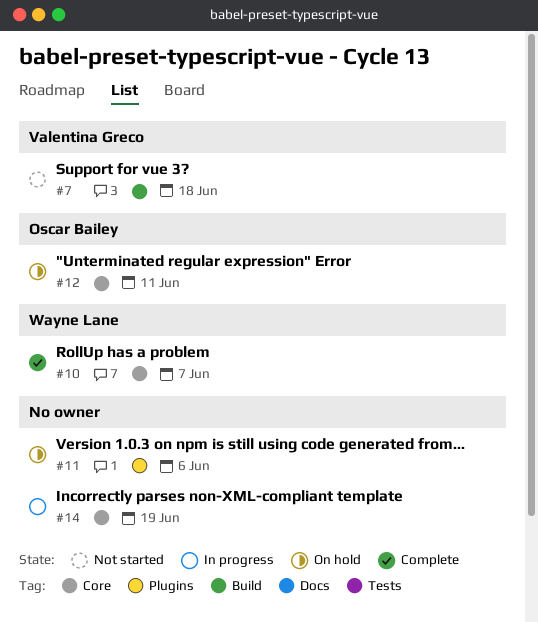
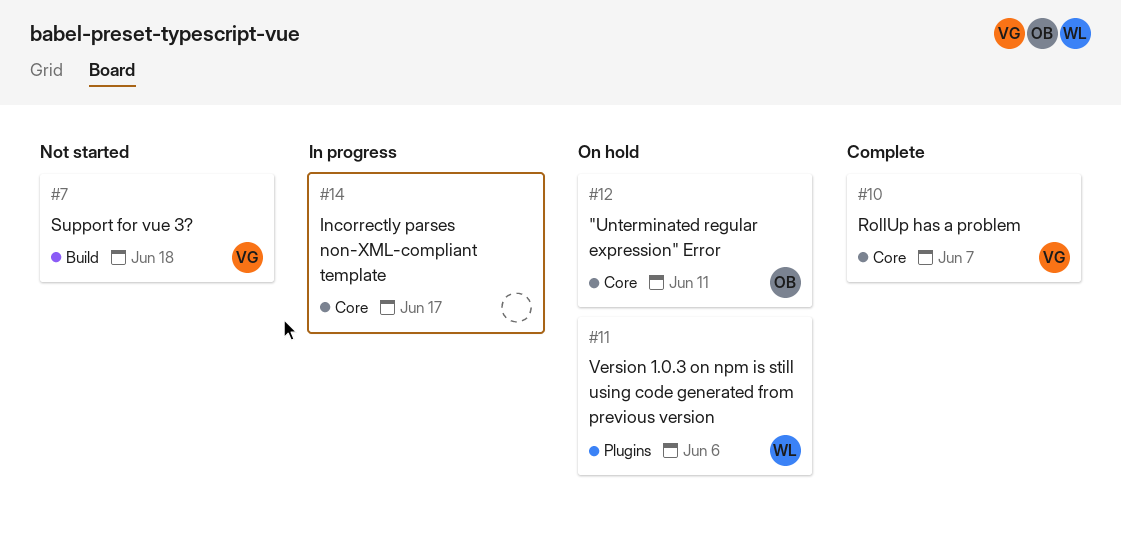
#10, owner: Wayne Lane -> Valentina Greco
#11, owner: none -> Wayne Lane
#14, due: Jun 19 -> Jun 17

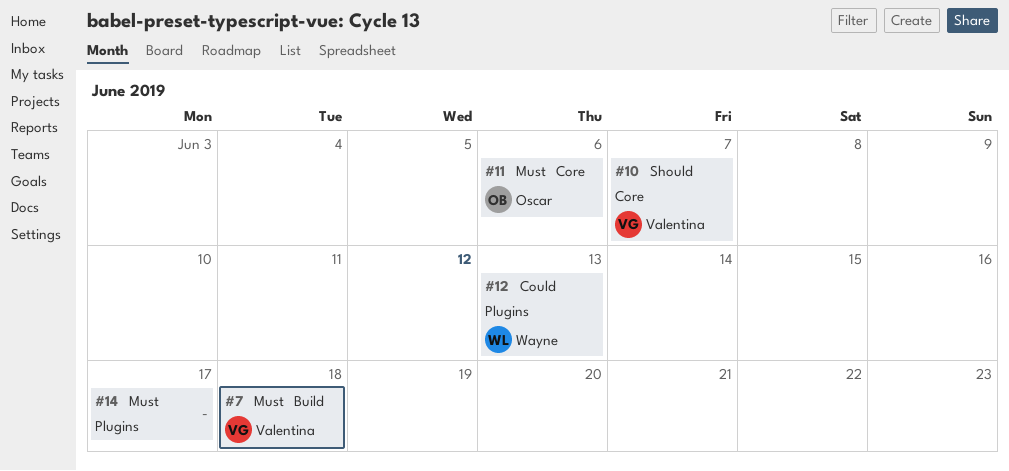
#11, owner: Wayne -> Oscar
#11, label: Plugins -> Core
#12, owner: Oscar -> Wayne
#12, label: Core -> Plugins
#12, due: Jun 11 -> Jun 13
#14, label: Core -> Plugins

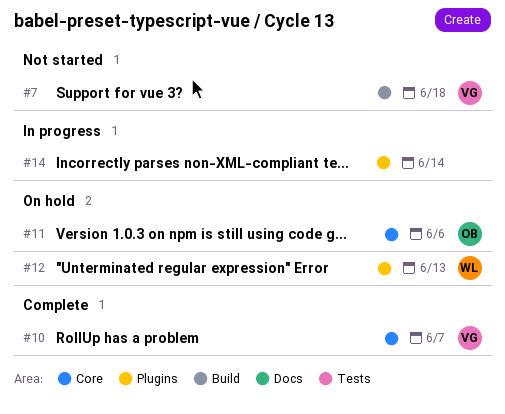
#14, due: Jun 17 -> Jun 14

